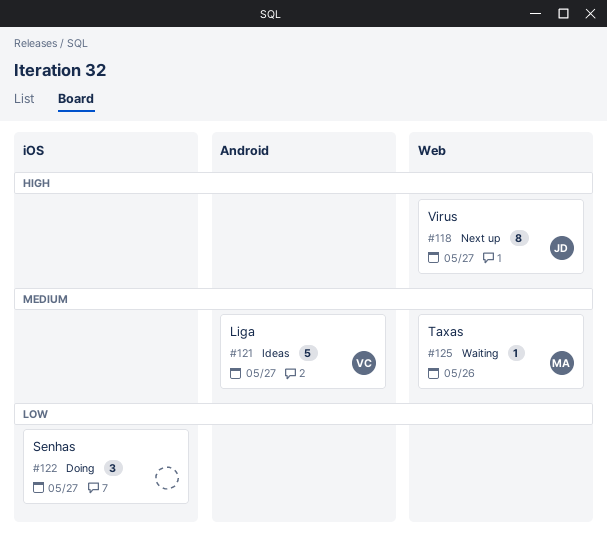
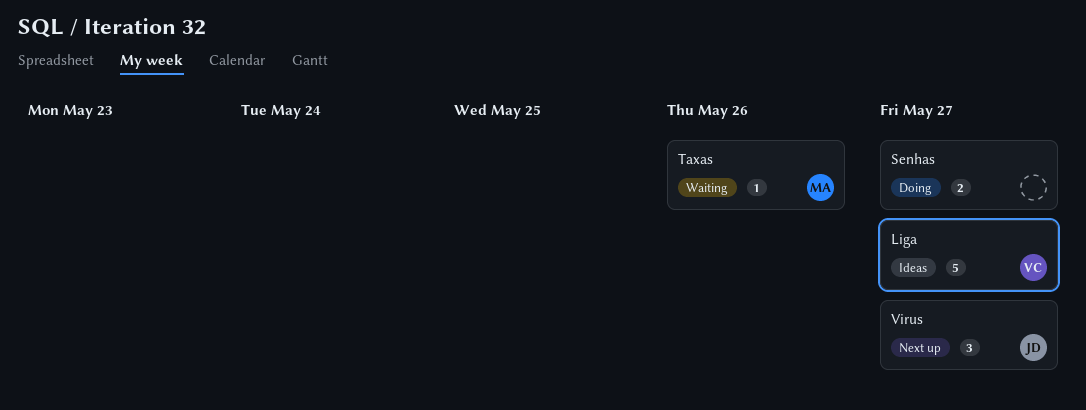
Senhas, estimate: 3 -> 2
Virus, estimate: 8 -> 3

